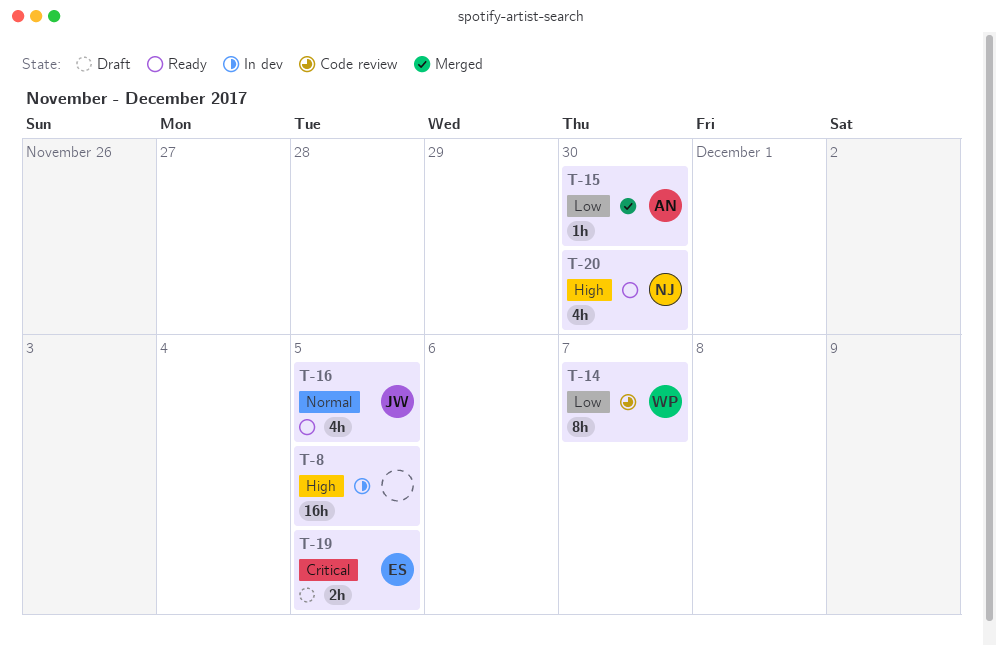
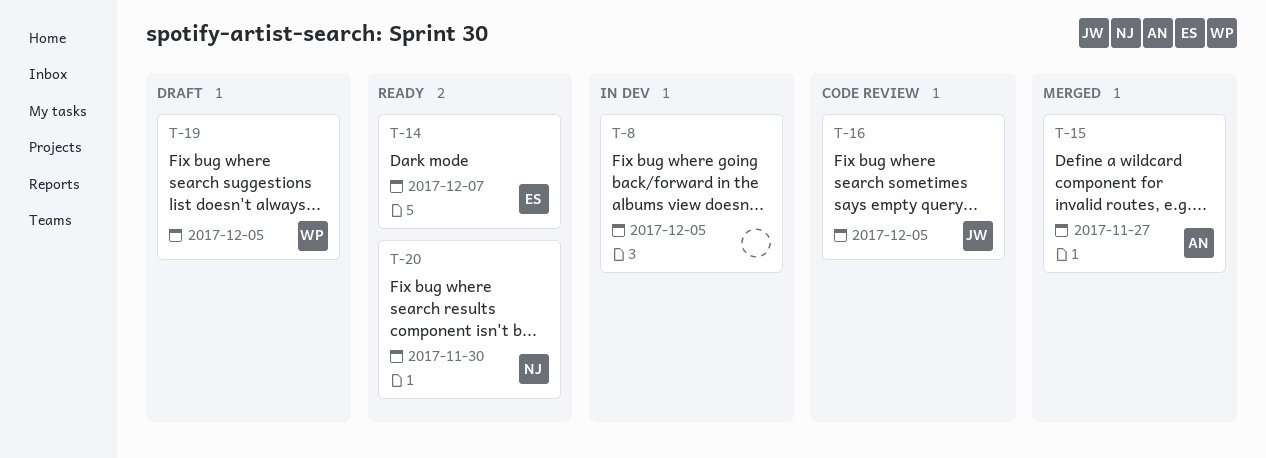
T-14, status: Code review -> Ready
T-14, owner: WP -> ES
T-15, due: Nov 30 -> Nov 27
T-16, status: Ready -> Code review
T-19, owner: ES -> WP

